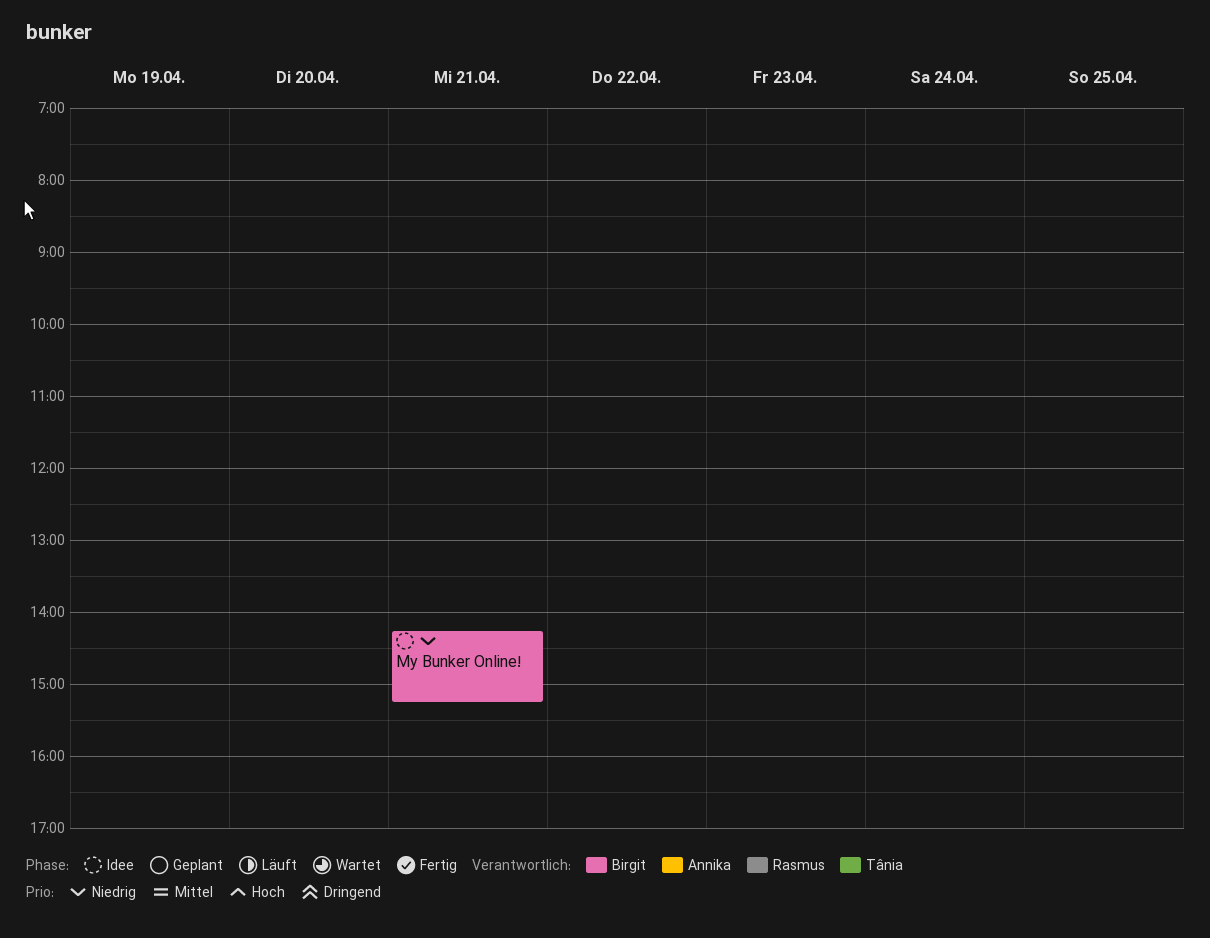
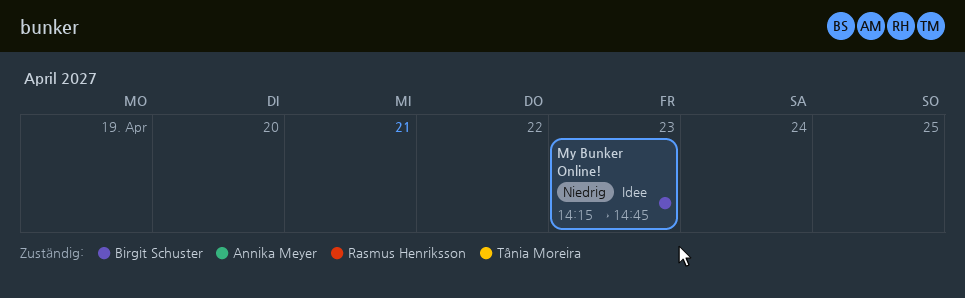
My Bunker Online!, day: Apr 21 -> Apr 23
My Bunker Online!, ends: 15:15 -> 14:45

